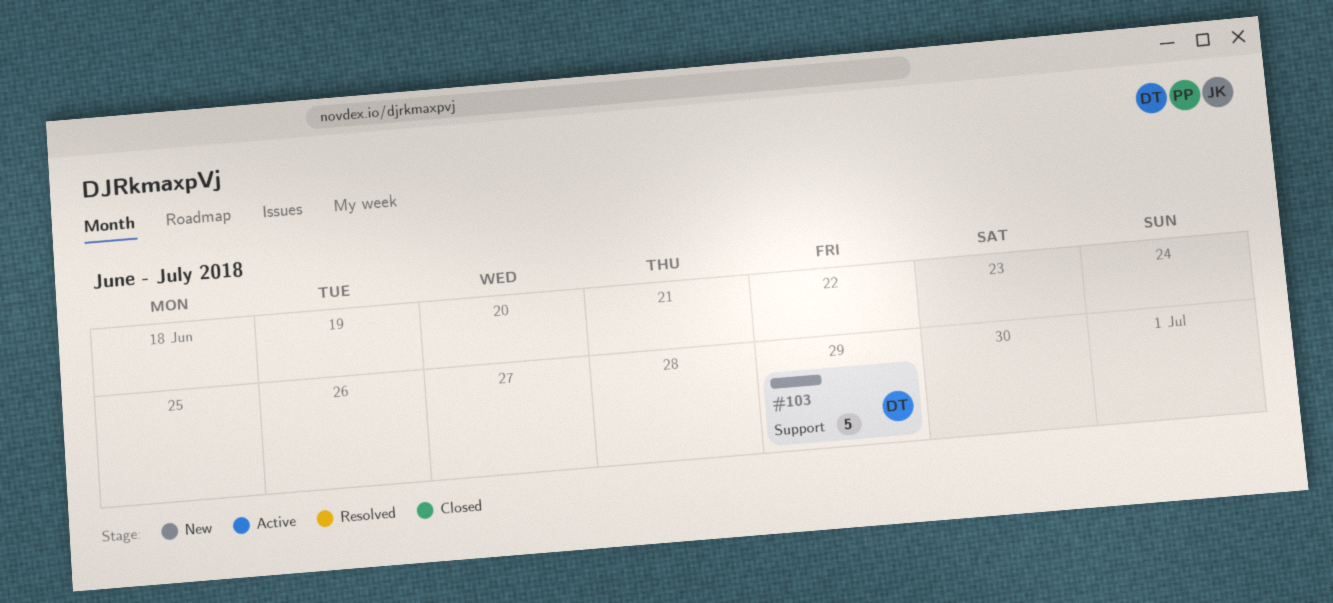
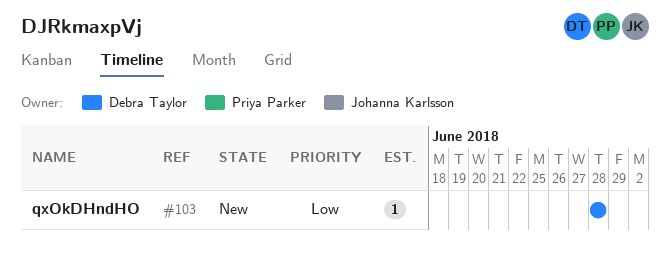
#103, estimate: 5 -> 1
#103, due: Jun 29 -> Jun 28

